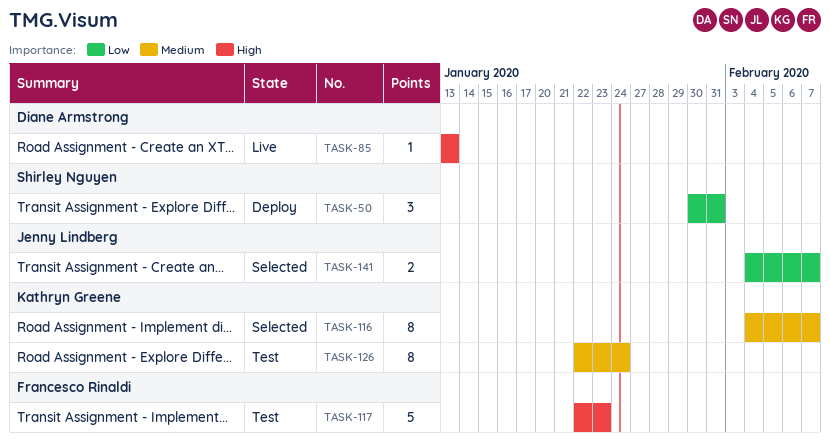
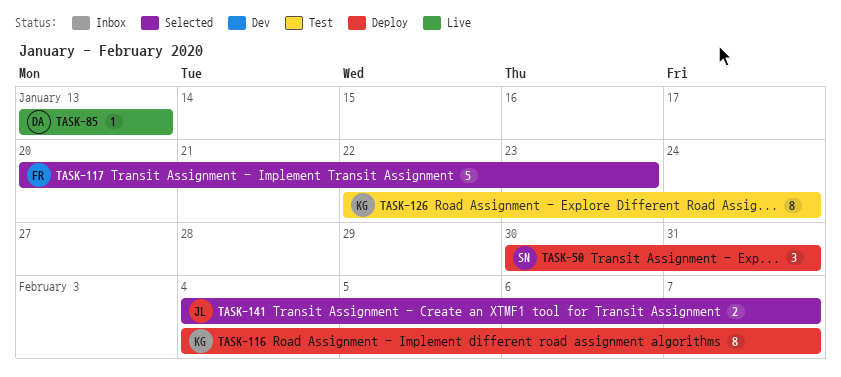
TASK-116, status: Selected -> Deploy
TASK-117, status: Test -> Selected
TASK-117, start: Jan 22 -> Jan 20

